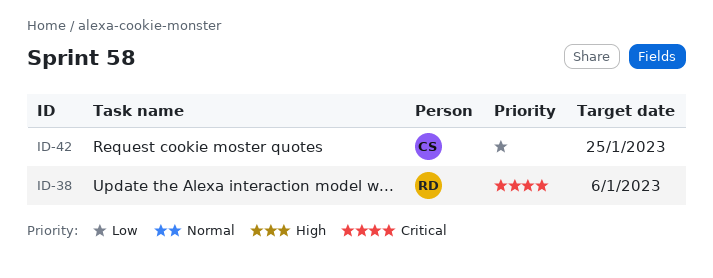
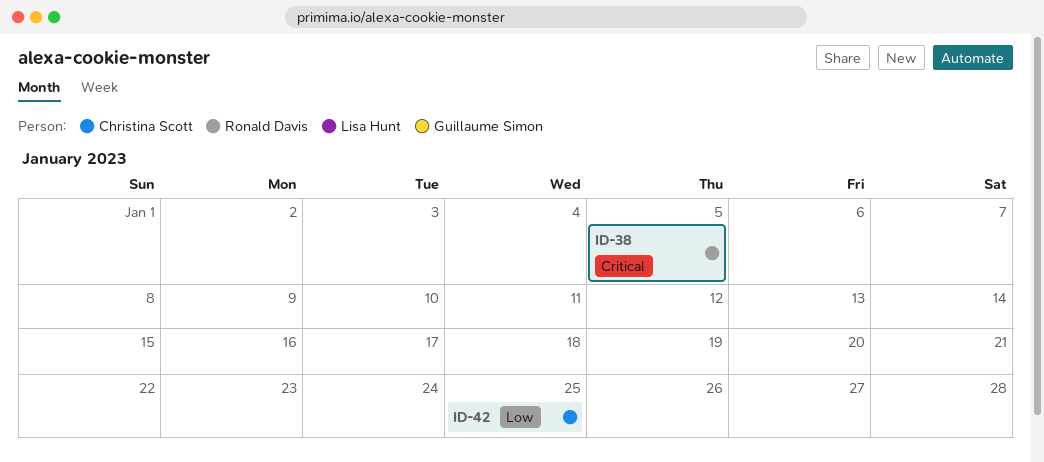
ID-38, due: Jan 6 -> Jan 5

